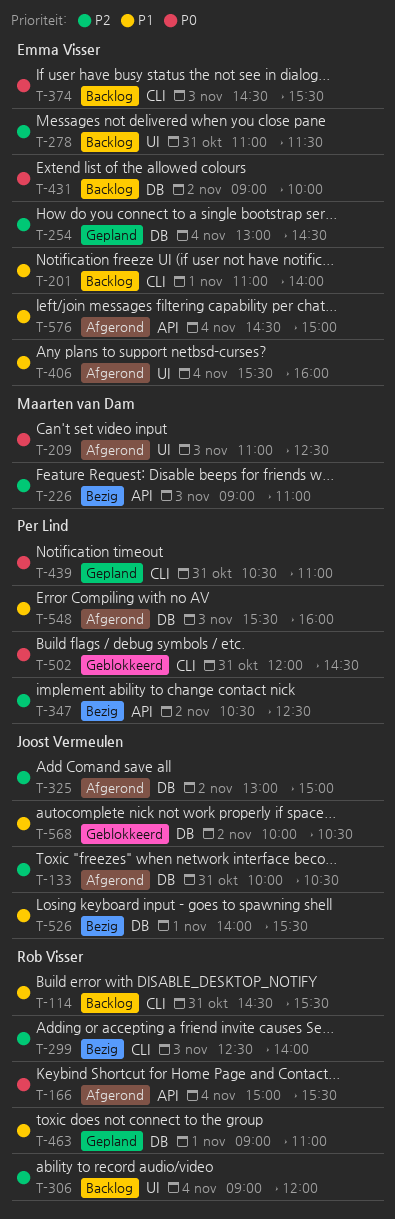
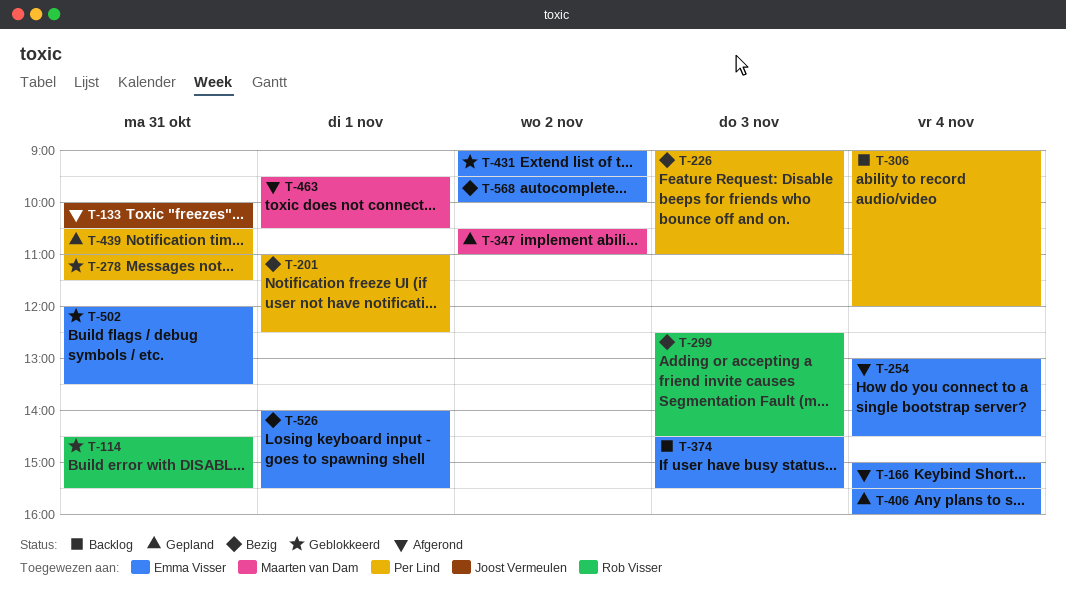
T-114, status: Backlog -> Geblokkeerd
T-166, owner: Rob Visser -> Emma Visser
T-201, status: Backlog -> Bezig
T-201, owner: Emma Visser -> Per Lind
T-201, ends: 14:00 -> 12:30
T-209: present -> none
T-226, owner: Maarten van Dam -> Per Lind
T-254, status: Gepland -> Afgerond
T-278, status: Backlog -> Geblokkeerd
T-278, owner: Emma Visser -> Per Lind
T-299, ends: 14:00 -> 14:30
T-306, owner: Rob Visser -> Per Lind
T-325: present -> none
T-347, status: Bezig -> Gepland
T-347, owner: Per Lind -> Maarten van Dam
T-347, ends: 12:30 -> 11:00
T-406, status: Afgerond -> Gepland
T-431, status: Backlog -> Geblokkeerd
T-431, ends: 10:00 -> 09:30
T-463, status: Gepland -> Afgerond
T-463, owner: Rob Visser -> Maarten van Dam
T-463, begins: 09:00 -> 09:30
T-463, ends: 11:00 -> 10:30
T-502, owner: Per Lind -> Emma Visser
T-502, ends: 14:30 -> 13:30
T-526, owner: Joost Vermeulen -> Emma Visser
T-548: present -> none
T-568, status: Geblokkeerd -> Bezig
T-568, owner: Joost Vermeulen -> Emma Visser
T-568, begins: 10:00 -> 09:30
T-568, ends: 10:30 -> 10:00
T-576: present -> none

